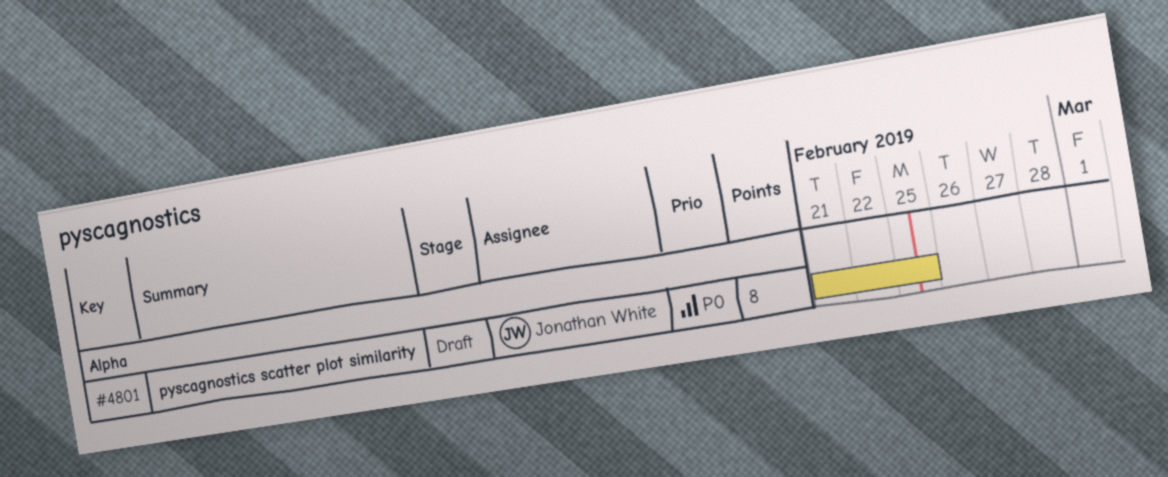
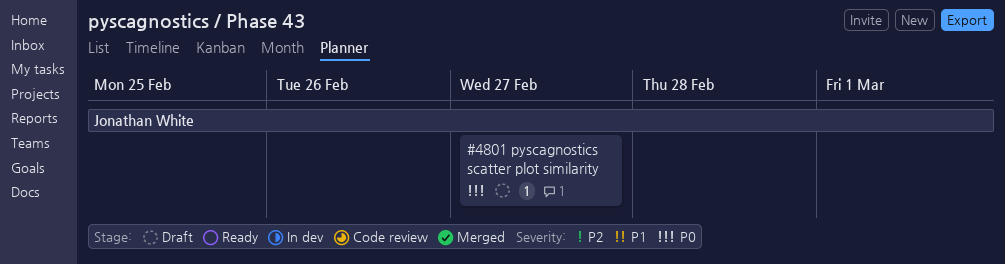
#4801, estimate: 8 -> 1
#4801, due: Feb 25 -> Feb 27

